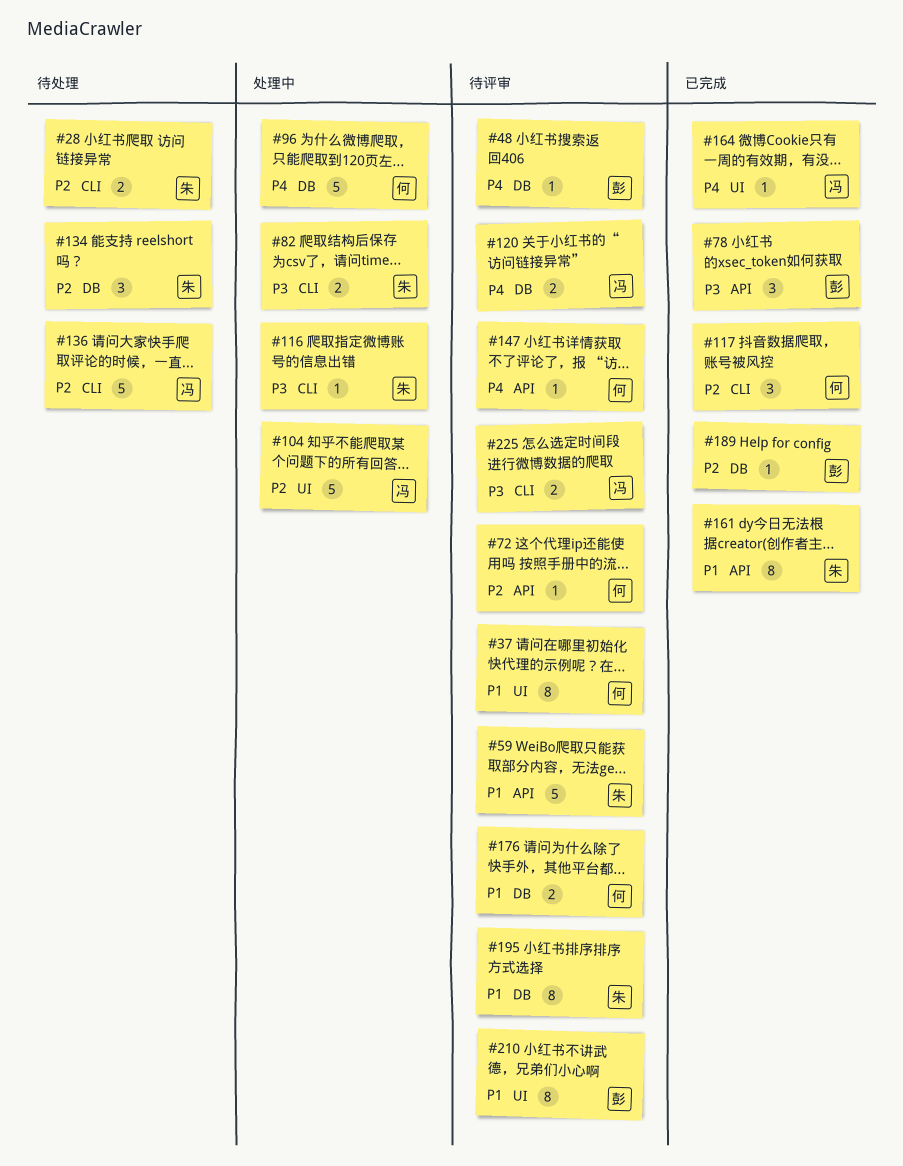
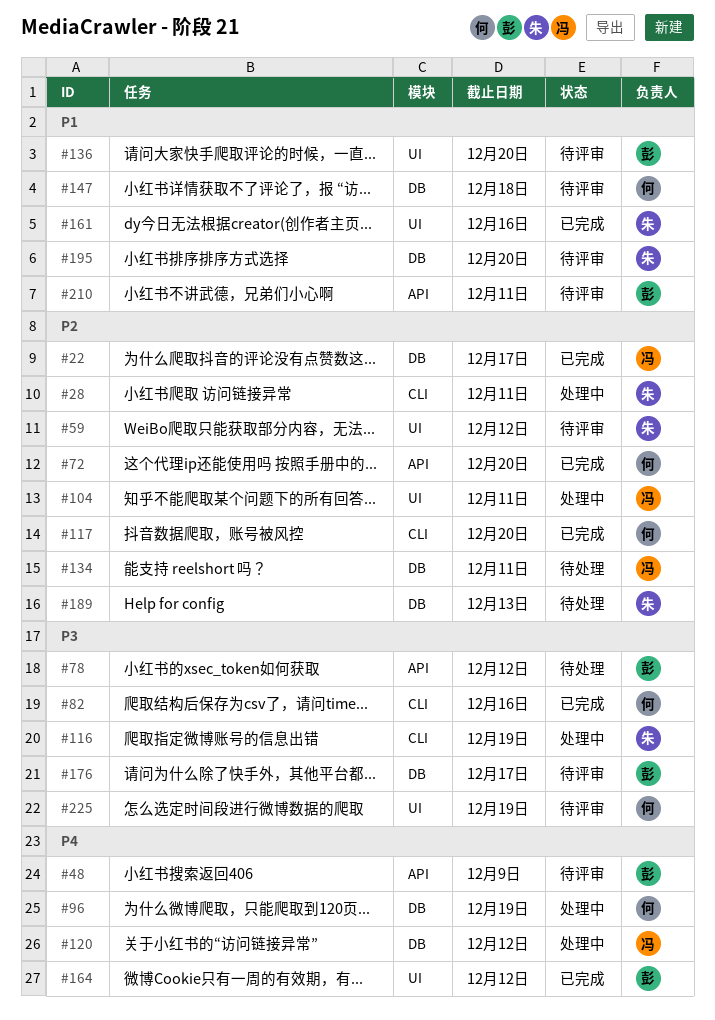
#22: none -> present
#28, status: 待处理 -> 处理中
#37: present -> none
#48, label: DB -> API
#59, priority: P1 -> P2
#59, label: API -> UI
#72, status: 待评审 -> 已完成
#78, status: 已完成 -> 待处理
#82, status: 处理中 -> 已完成
#82, owner: 朱 -> 何
#120, status: 待评审 -> 处理中
#134, owner: 朱 -> 冯
#136, status: 待处理 -> 待评审
#136, owner: 冯 -> 彭
#136, priority: P2 -> P1
#136, label: CLI -> UI
#147, priority: P4 -> P1
#147, label: API -> DB
#161, label: API -> UI
#164, owner: 冯 -> 彭
#176, owner: 何 -> 彭
#176, priority: P1 -> P3
#189, status: 已完成 -> 待处理
#189, owner: 彭 -> 朱
#210, label: UI -> API
#225, owner: 冯 -> 何
#225, label: CLI -> UI

